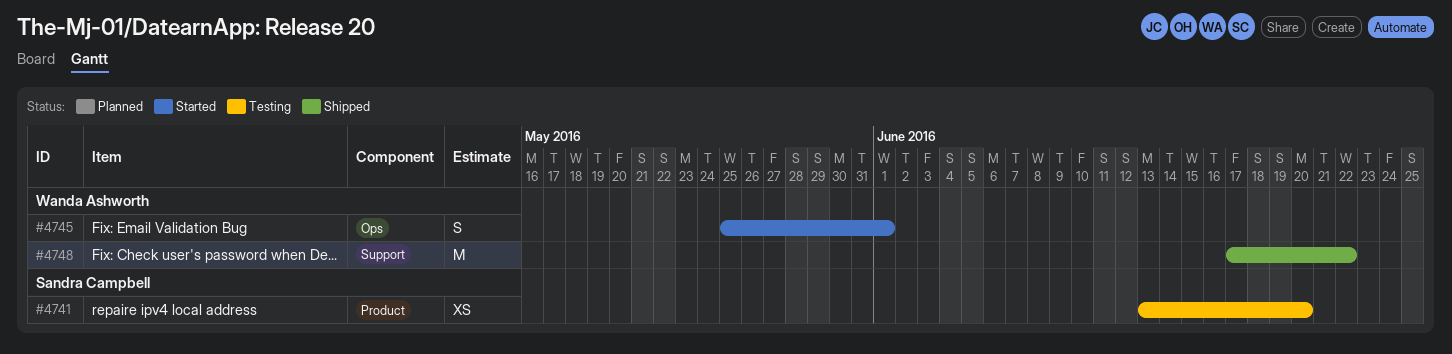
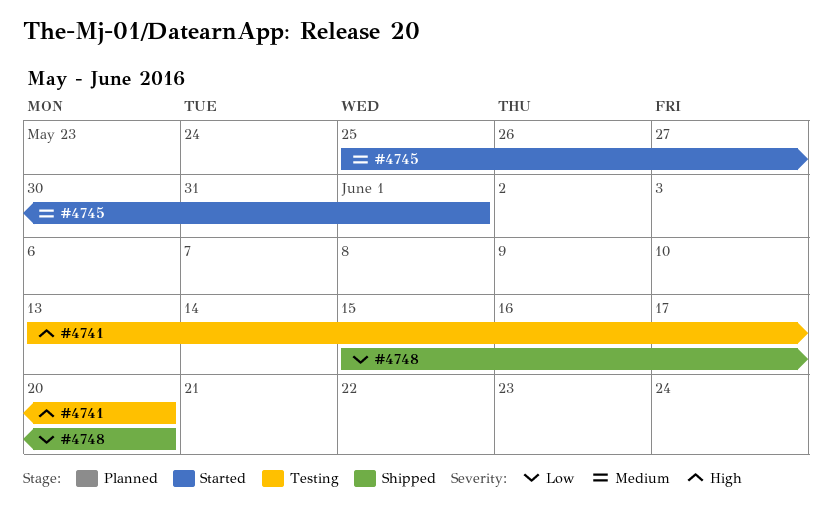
#4748, start: Jun 17 -> Jun 15
#4748, due: Jun 22 -> Jun 20

